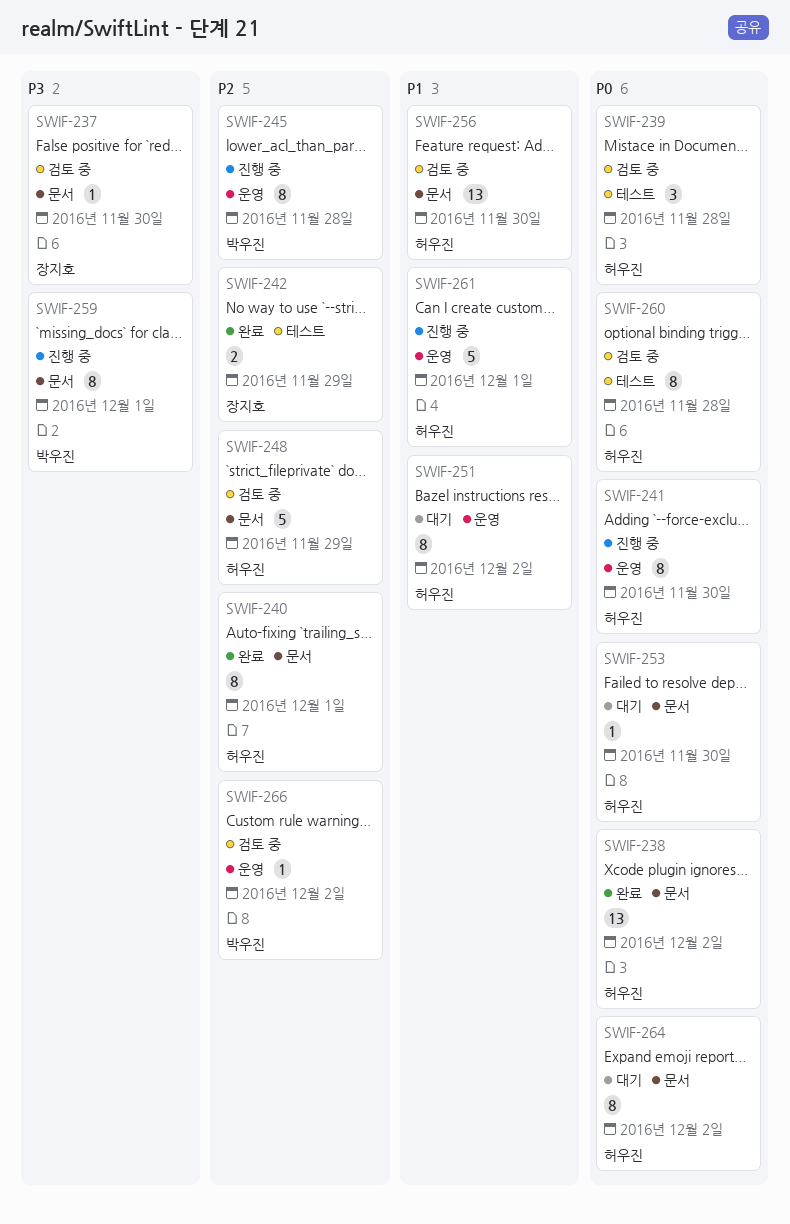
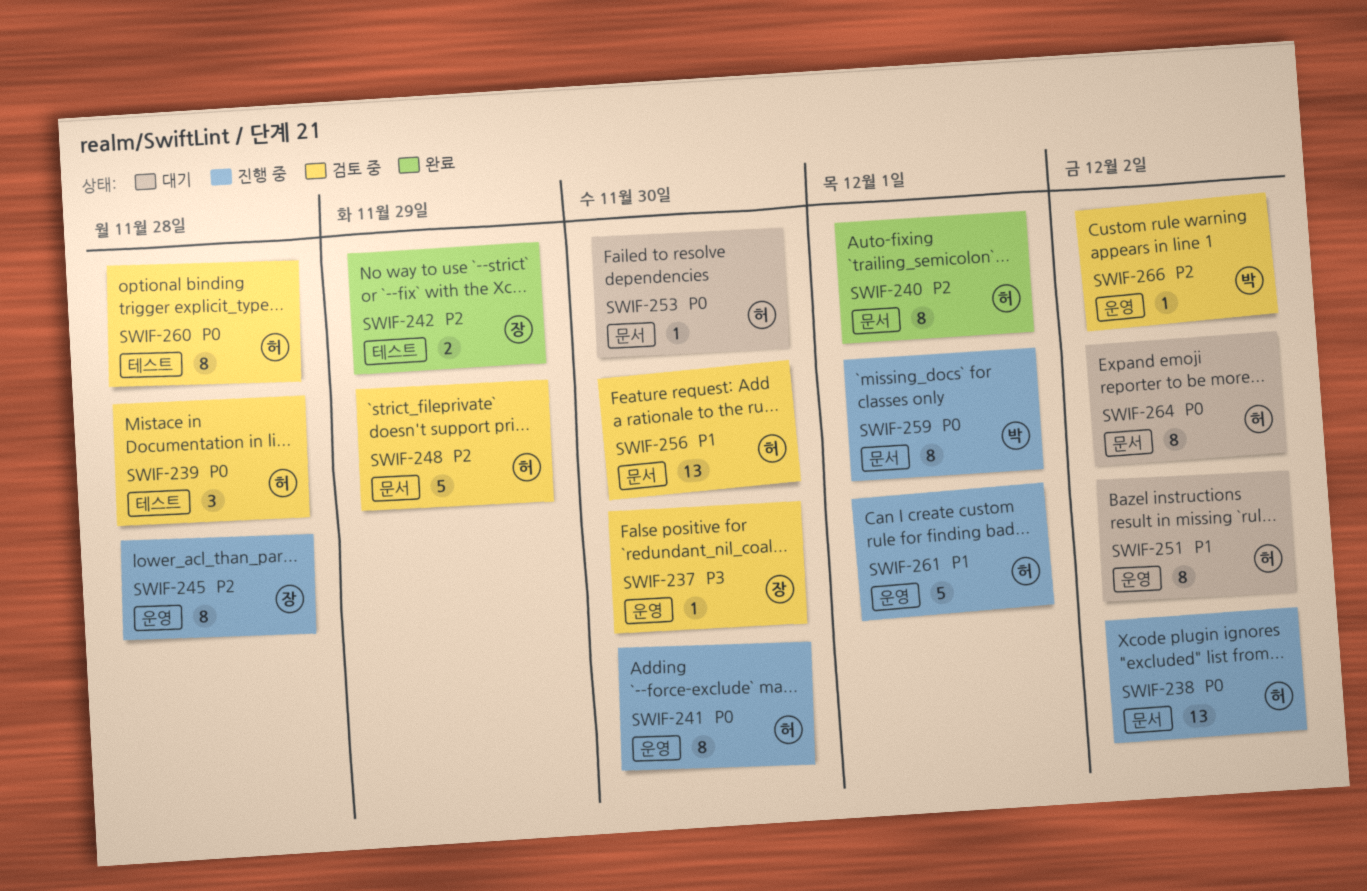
SWIF-237, label: 문서 -> 운영
SWIF-238, status: 완료 -> 진행 중
SWIF-245, owner: 박우진 -> 장지호
SWIF-259, priority: P3 -> P0

